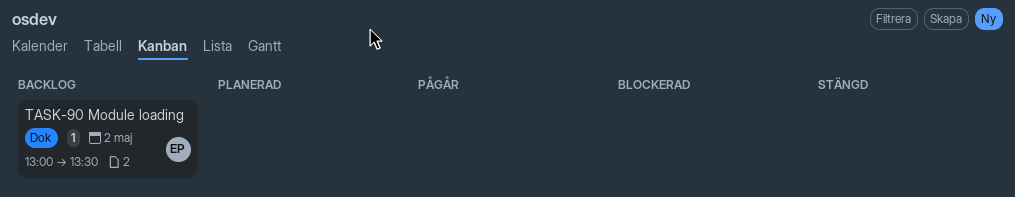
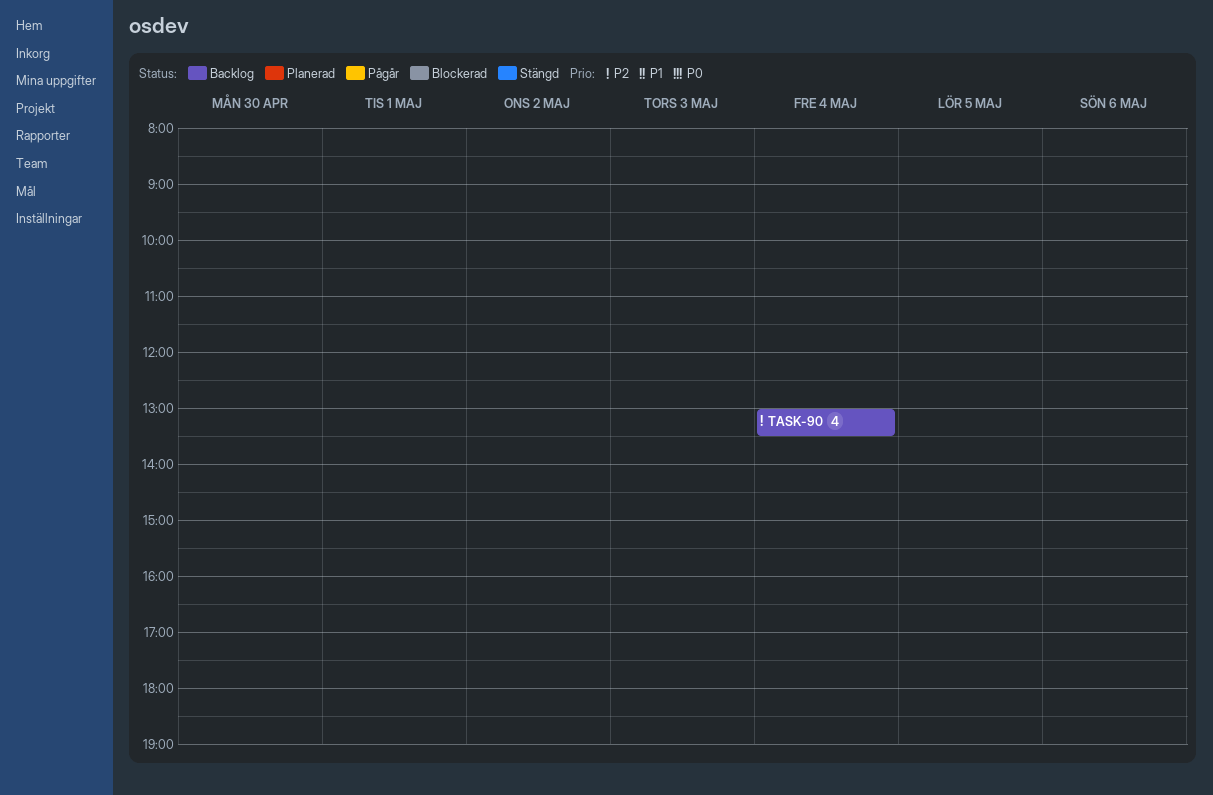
TASK-90, estimate: 1 -> 4
TASK-90, day: May 2 -> May 4

